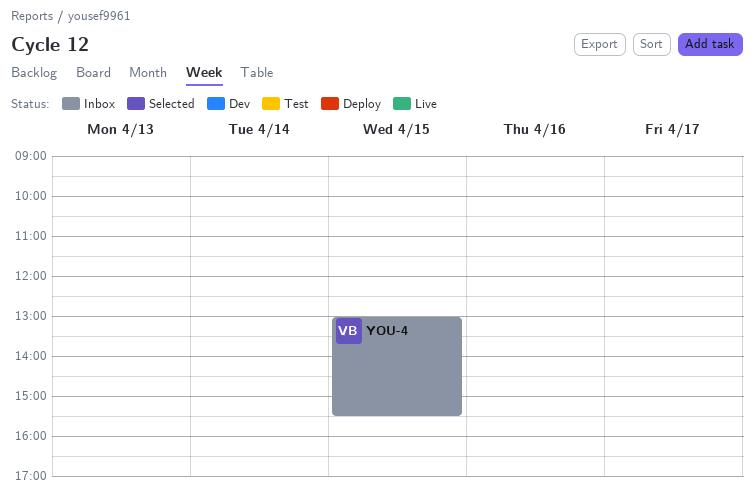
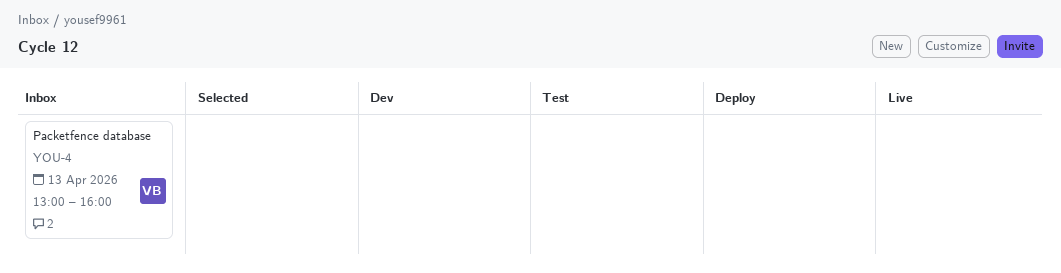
YOU-4, day: Apr 15 -> Apr 13
YOU-4, ends: 15:30 -> 16:00

